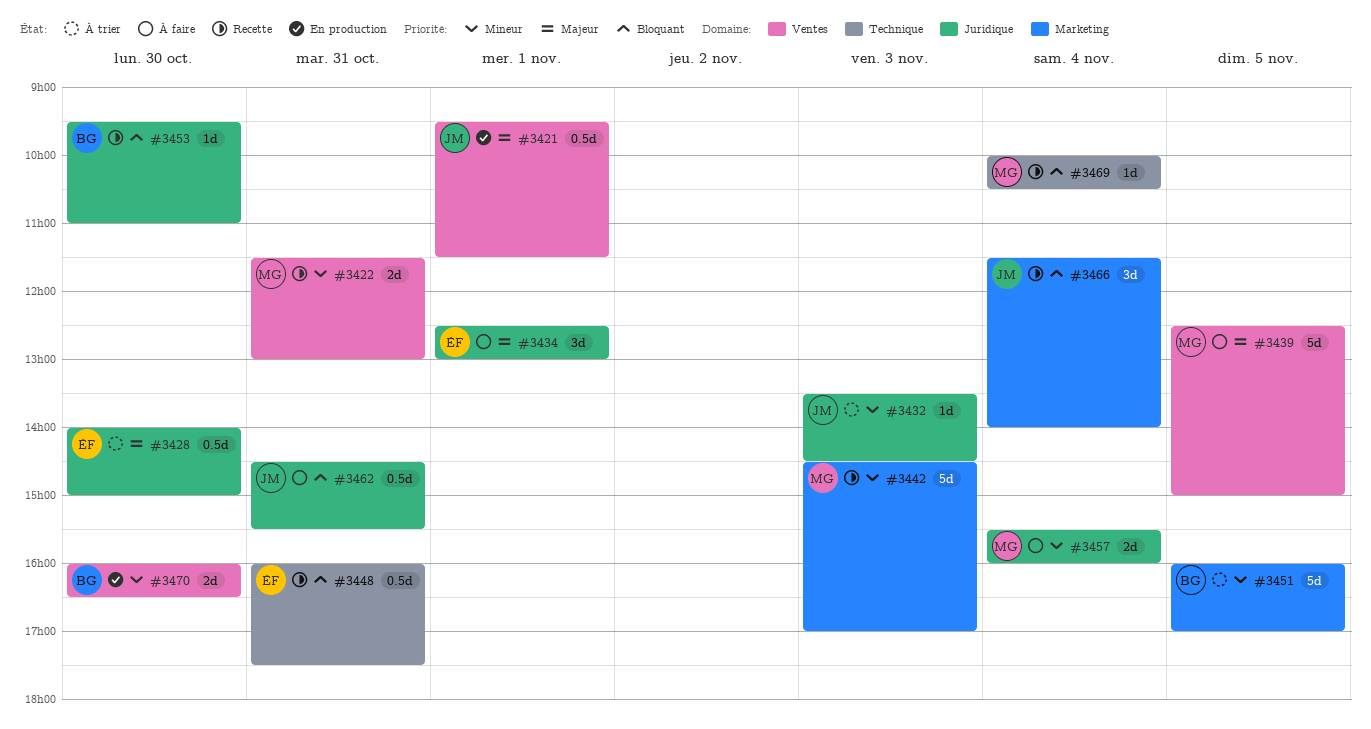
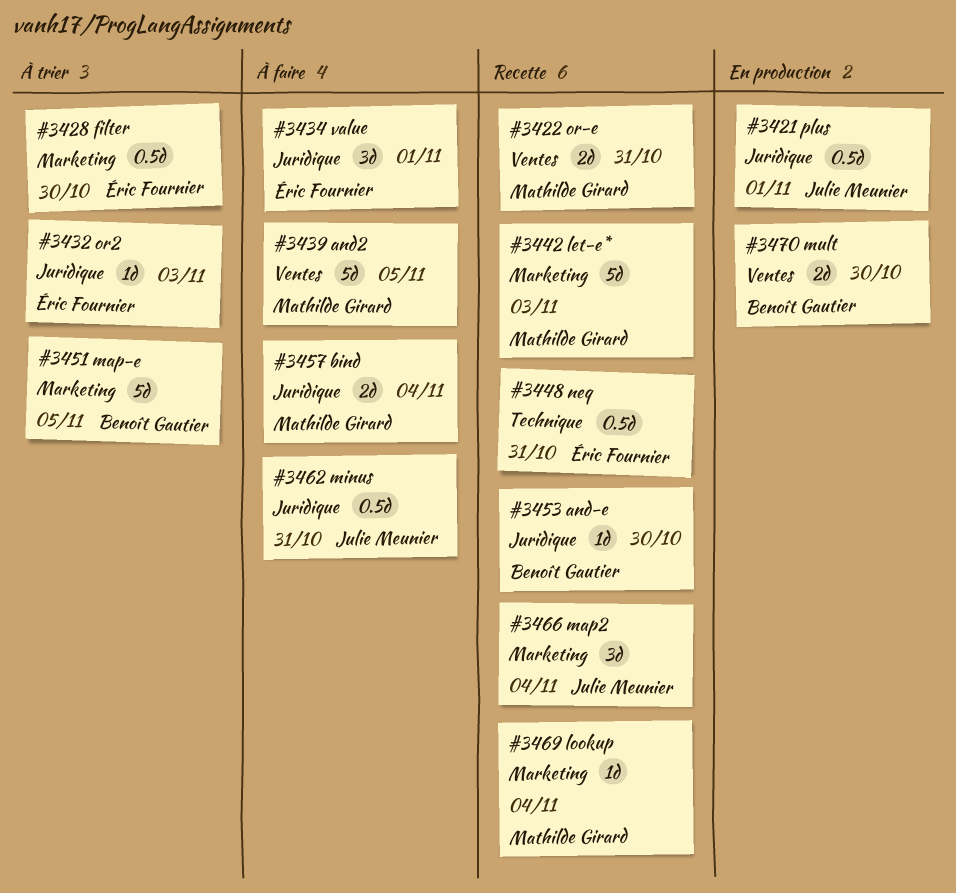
#3421, label: Ventes -> Juridique
#3428, label: Juridique -> Marketing
#3432, owner: Julie Meunier -> Éric Fournier
#3469, label: Technique -> Marketing

